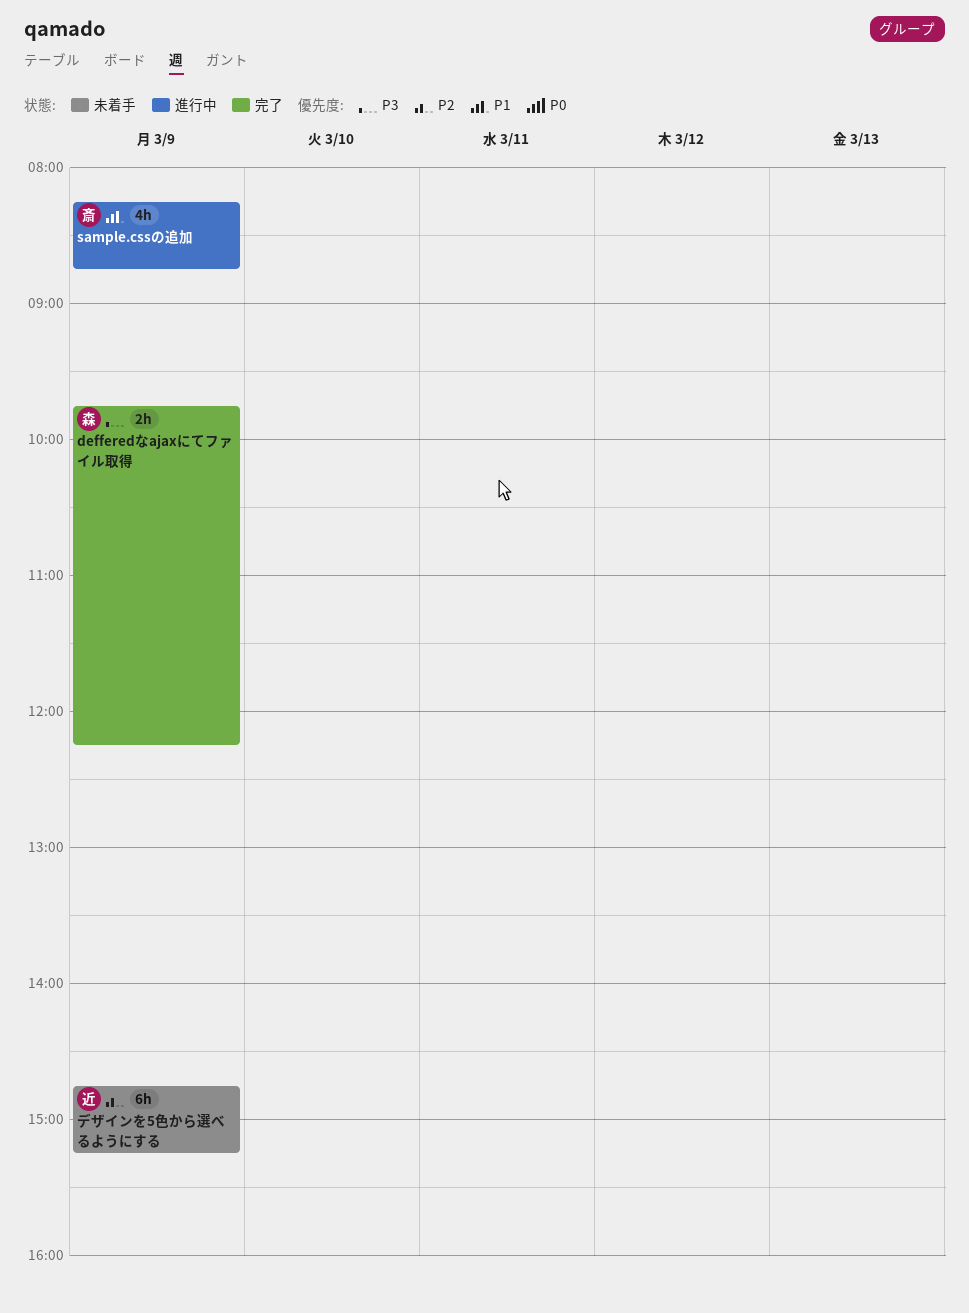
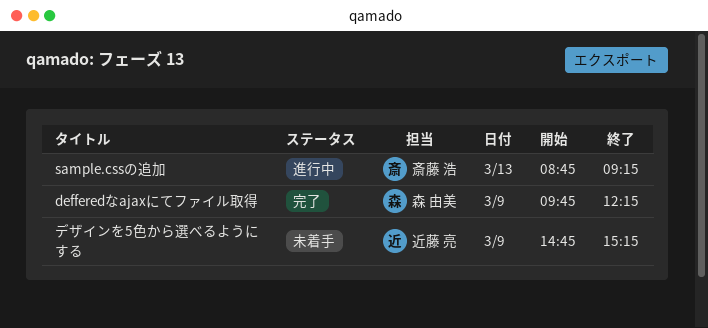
sample.cssの追加, day: Mar 9 -> Mar 13
sample.cssの追加, begins: 08:15 -> 08:45
sample.cssの追加, ends: 08:45 -> 09:15

